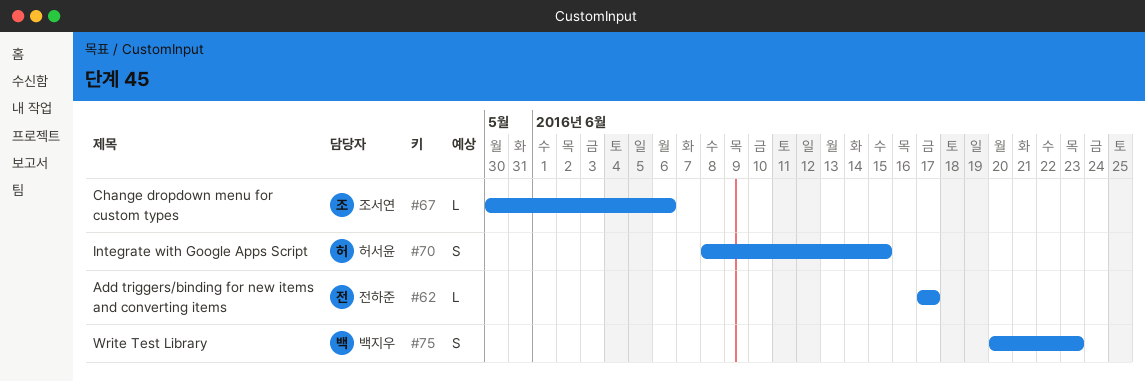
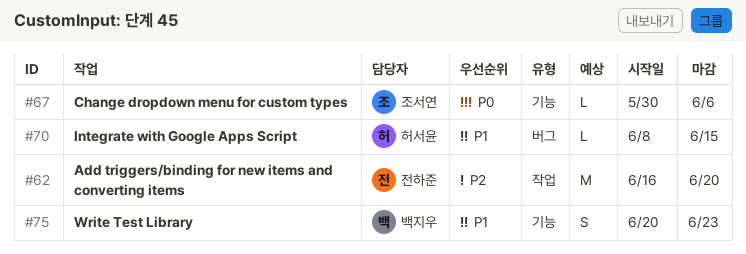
#62, estimate: L -> M
#62, start: Jun 17 -> Jun 16
#62, due: Jun 17 -> Jun 20
#70, estimate: S -> L

